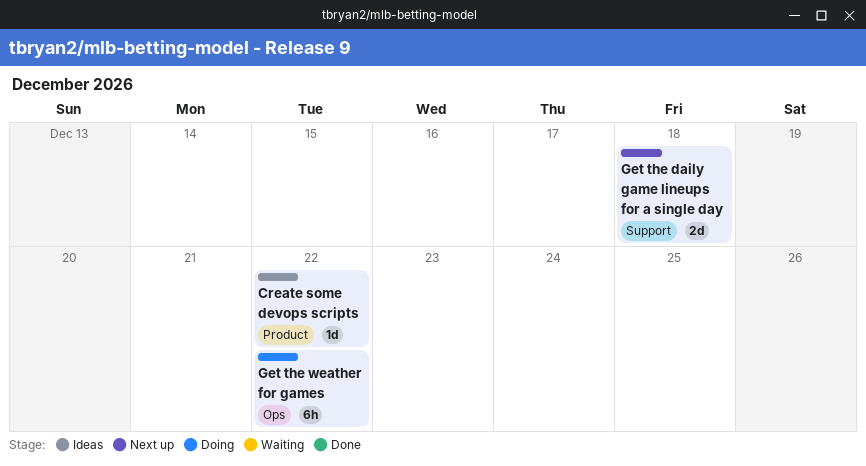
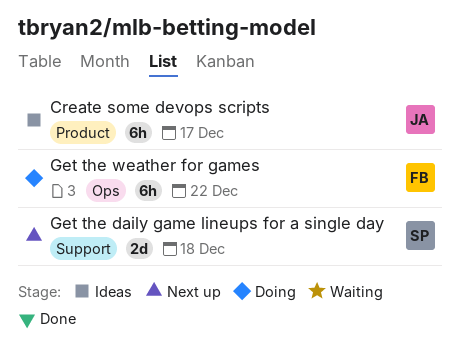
Create some devops scripts, estimate: 1d -> 6h
Create some devops scripts, due: Dec 22 -> Dec 17

